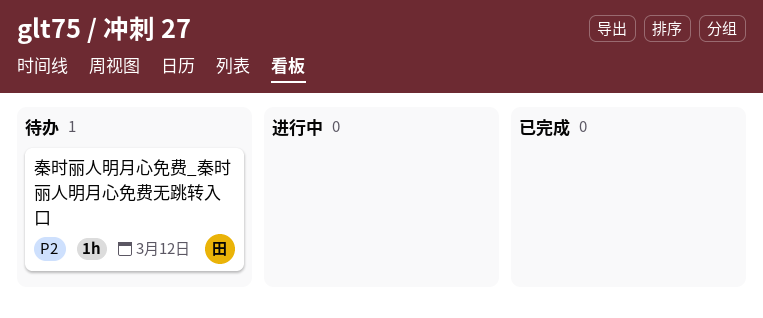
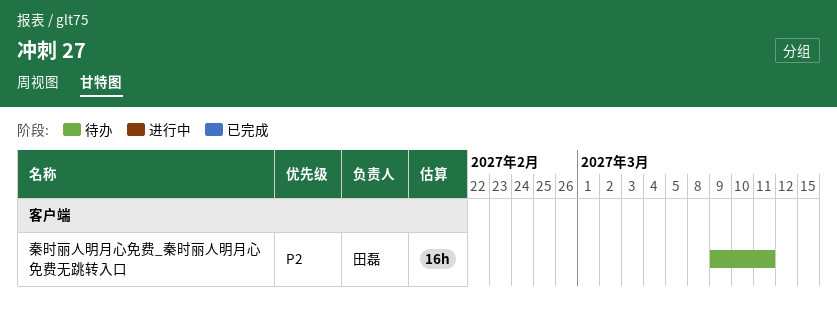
秦时丽人明月心免费_秦时丽人明月心免费无跳转入口, estimate: 1h -> 16h
秦时丽人明月心免费_秦时丽人明月心免费无跳转入口, due: Mar 12 -> Mar 11

